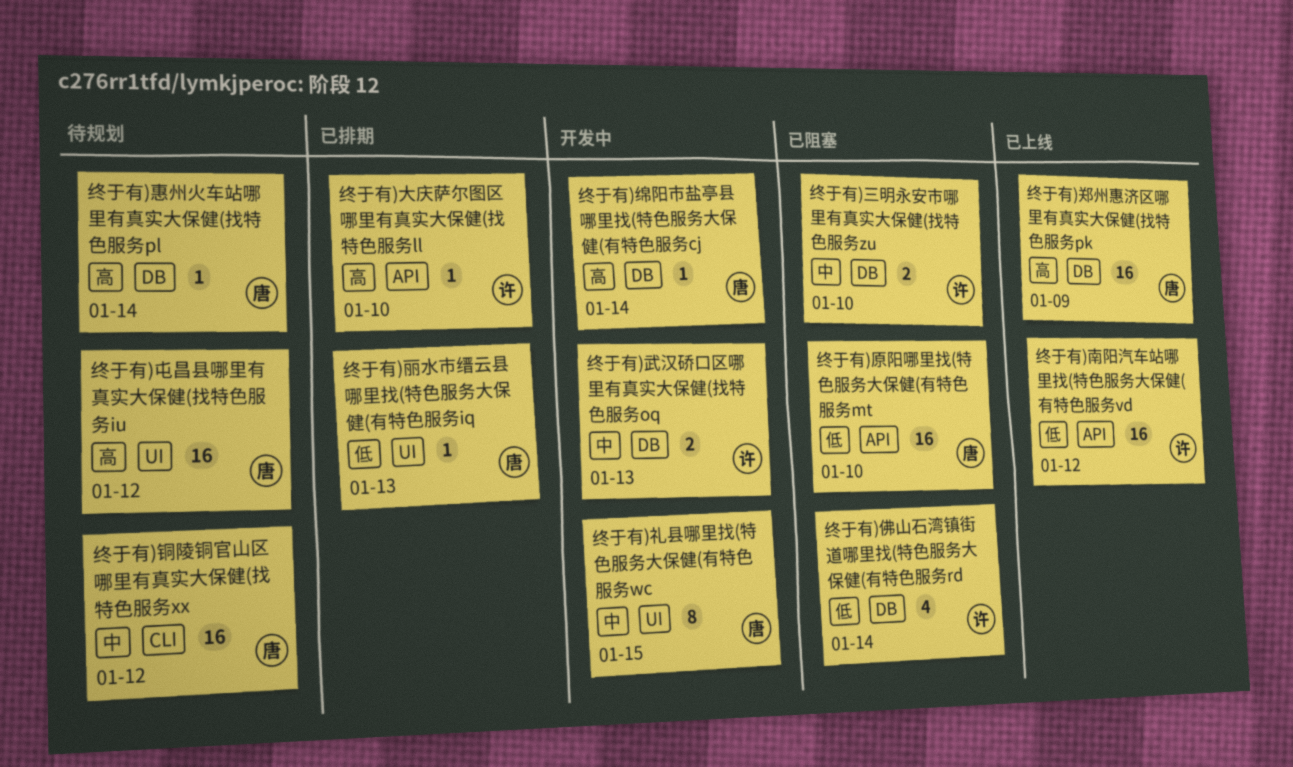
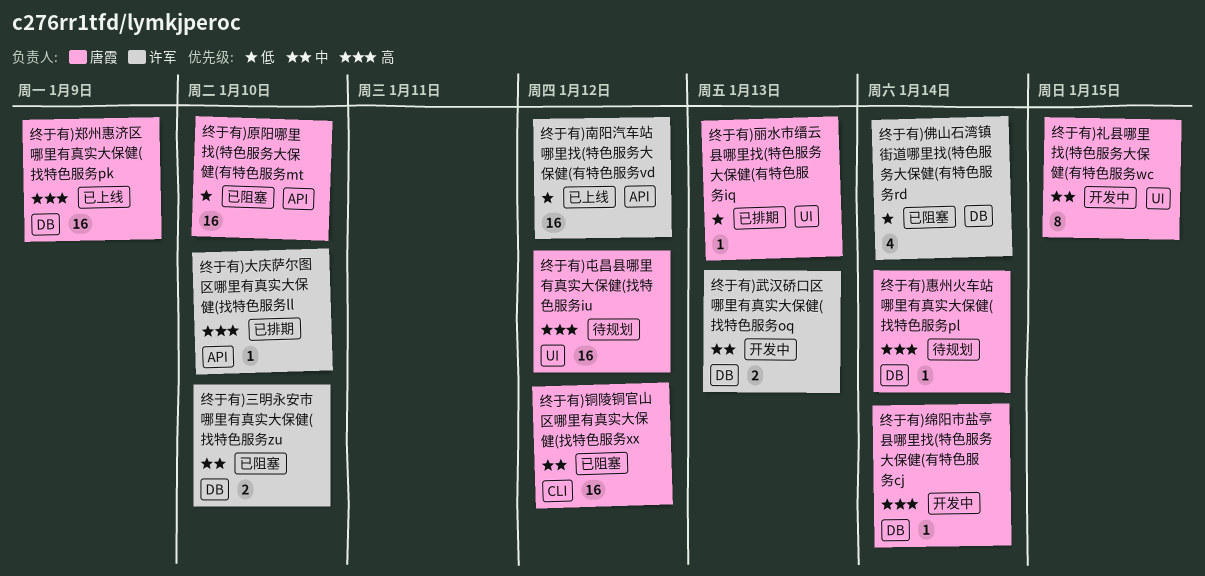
终于有)铜陵铜官山区哪里有真实大保健(找特色服务xx, status: 待规划 -> 已阻塞

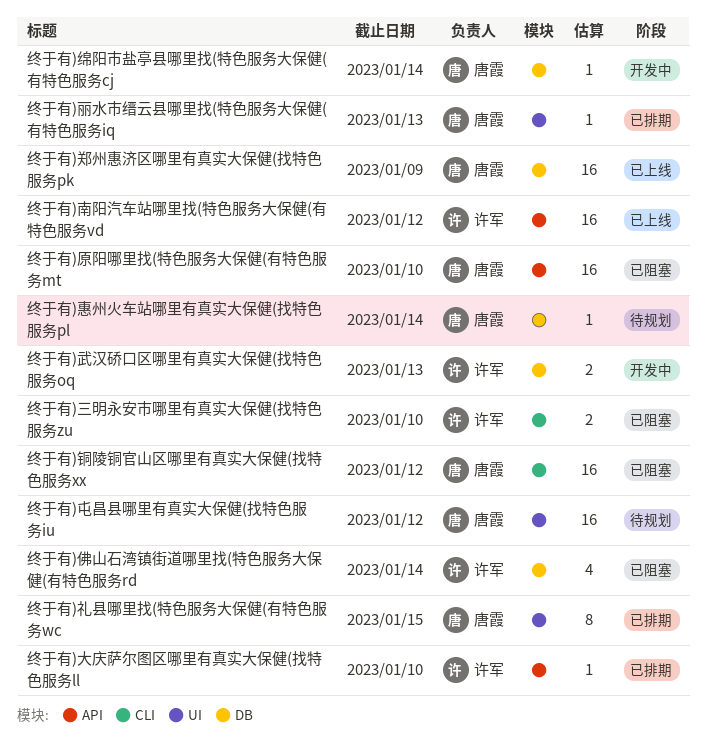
终于有)三明永安市哪里有真实大保健(找特色服务zu, label: DB -> CLI
终于有)礼县哪里找(特色服务大保健(有特色服务wc, status: 开发中 -> 已排期

